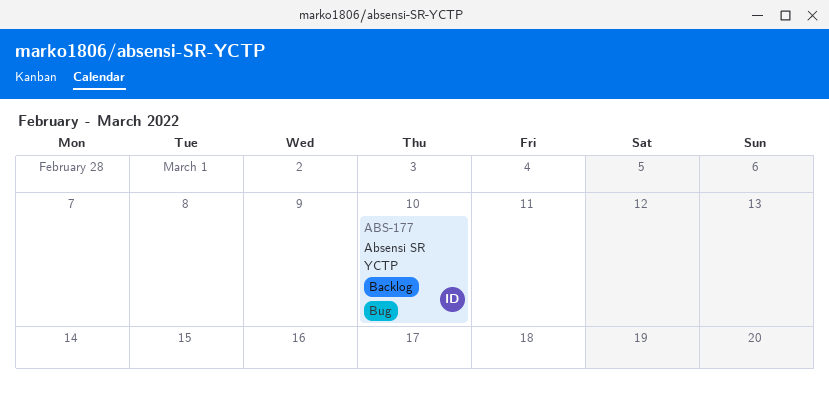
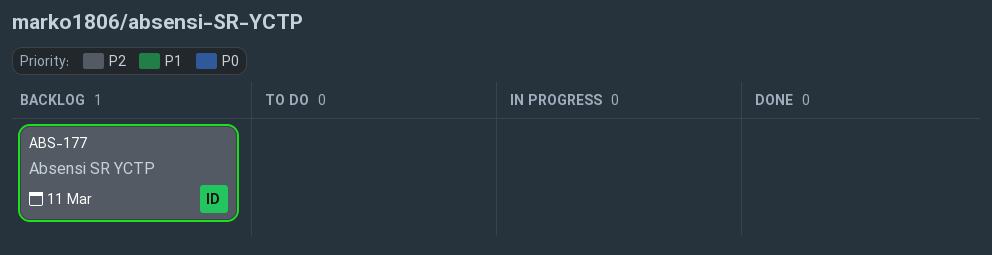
ABS-177, due: Mar 10 -> Mar 11

